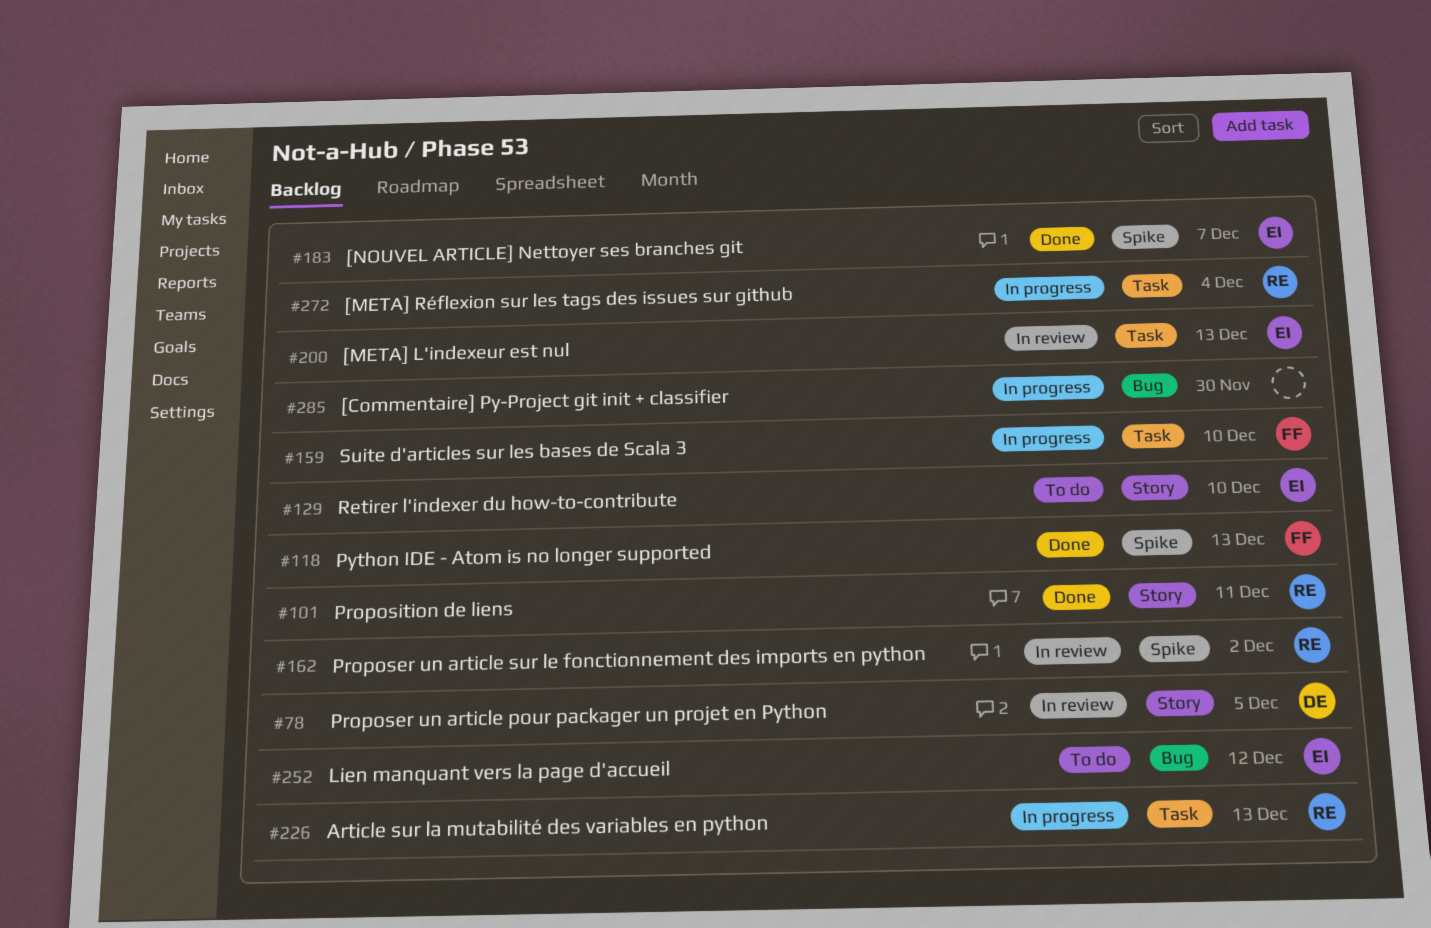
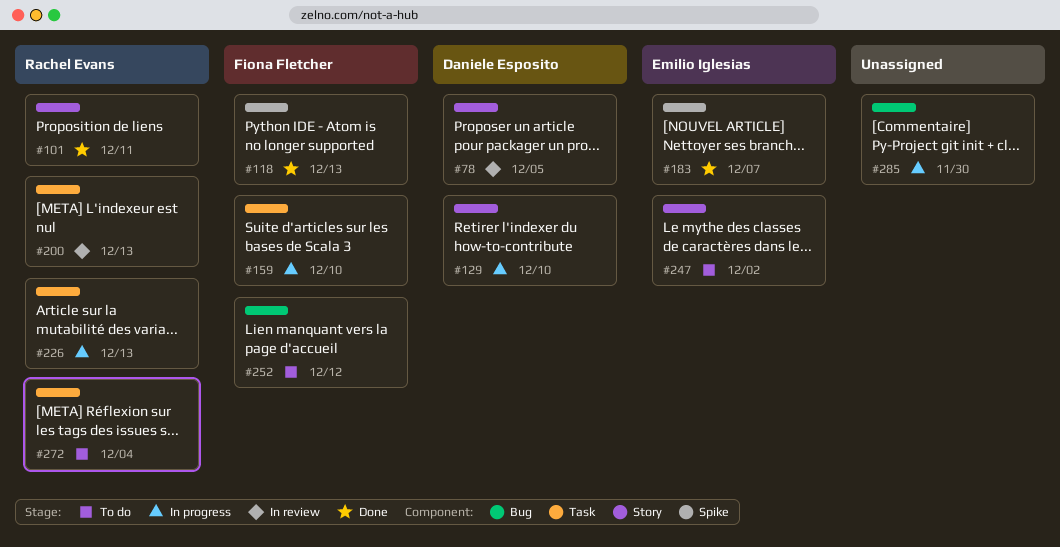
#129, status: To do -> In progress
#129, owner: Emilio Iglesias -> Daniele Esposito
#162: present -> none
#200, owner: Emilio Iglesias -> Rachel Evans
#247: none -> present
#252, owner: Emilio Iglesias -> Fiona Fletcher
#272, status: In progress -> To do

